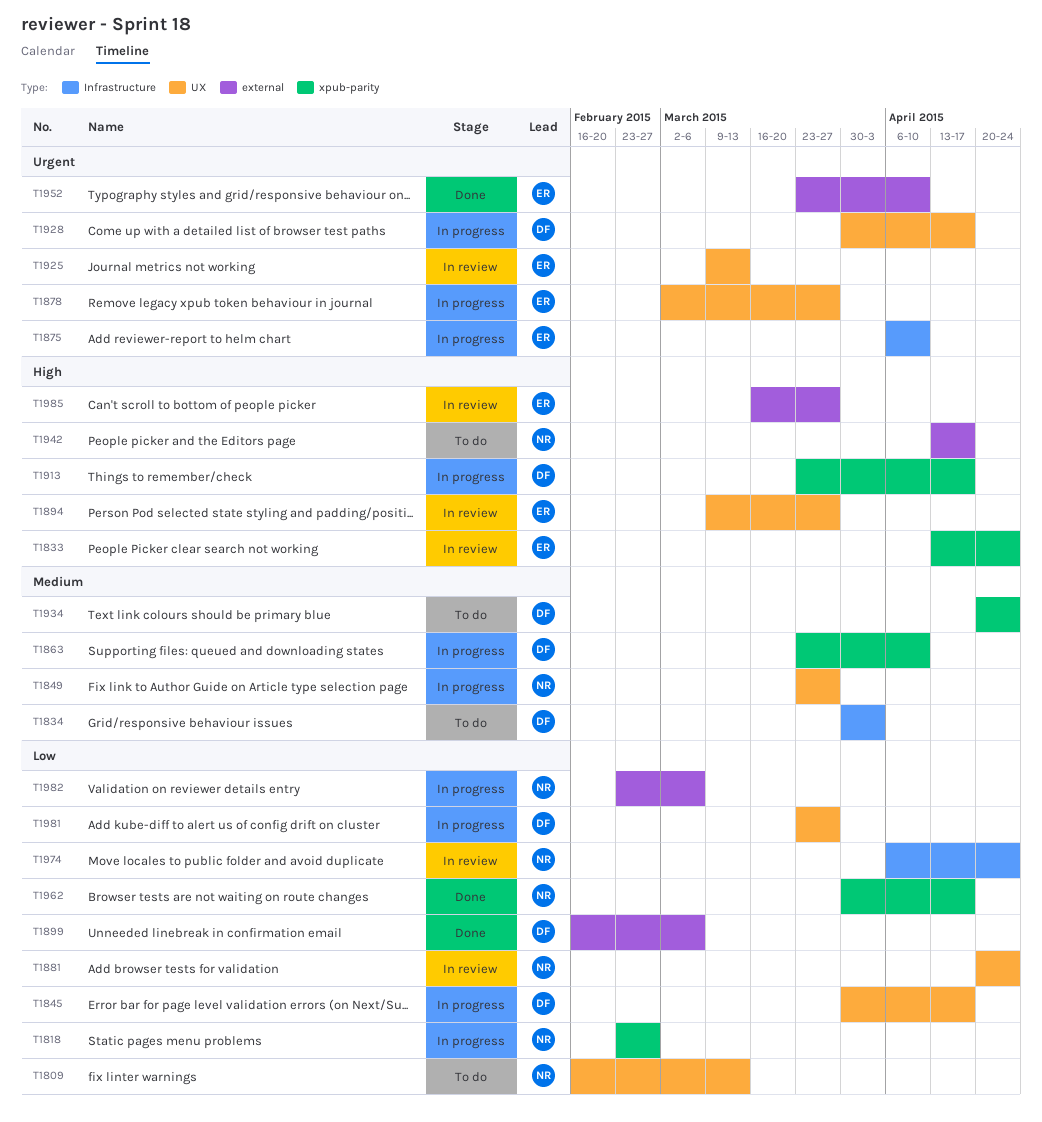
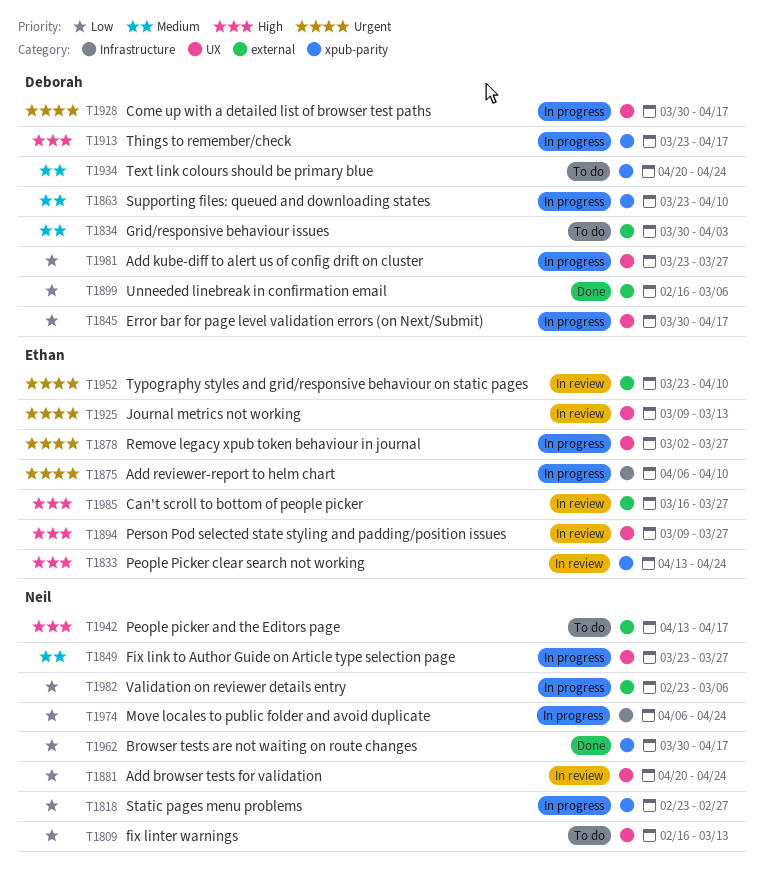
T1834, label: Infrastructure -> external
T1952, status: Done -> In review
T1974, status: In review -> In progress

